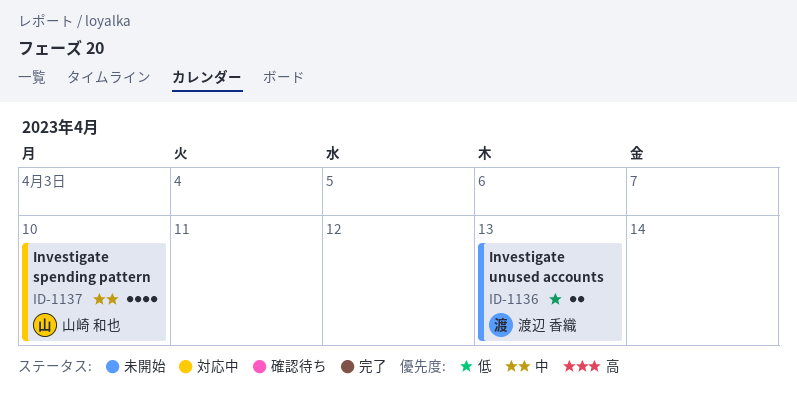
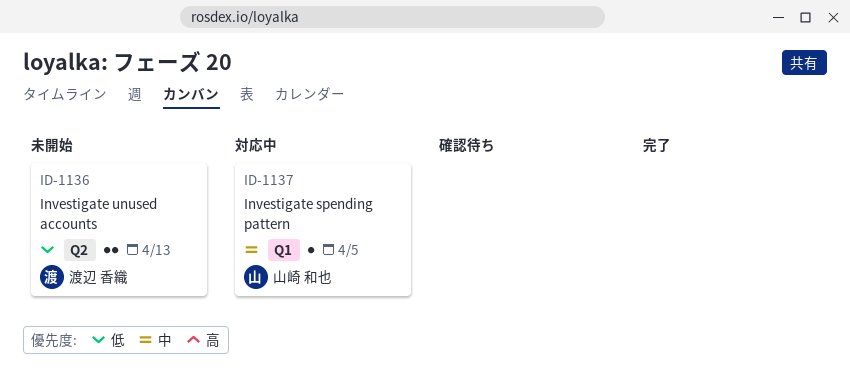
ID-1137, estimate: 4 -> 1
ID-1137, due: Apr 10 -> Apr 5

